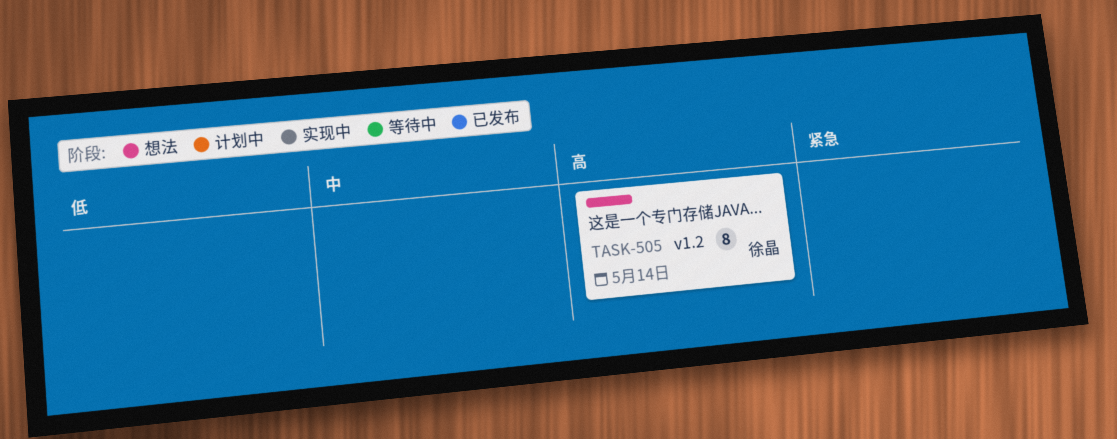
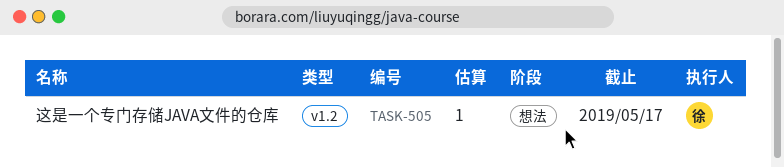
TASK-505, estimate: 8 -> 1
TASK-505, due: May 14 -> May 17

